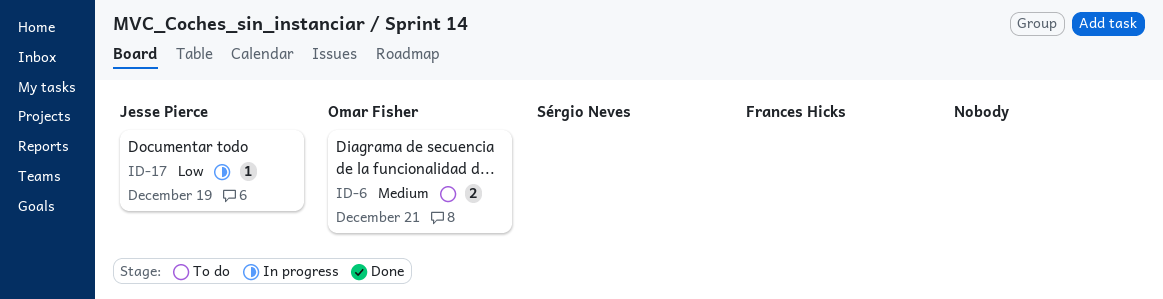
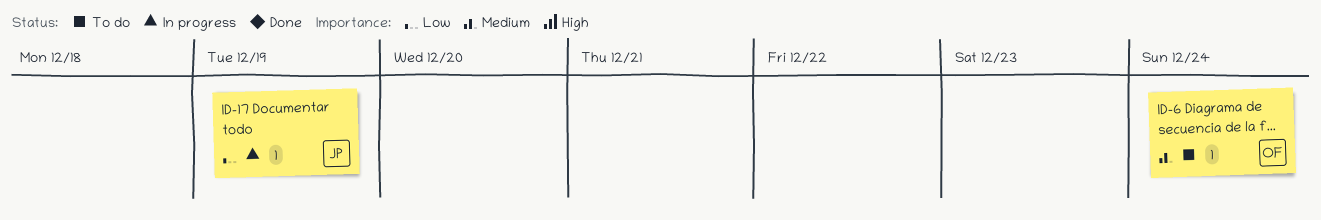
ID-6, estimate: 2 -> 1
ID-6, due: Dec 21 -> Dec 24

